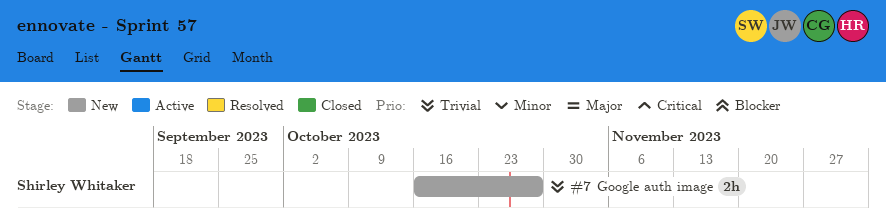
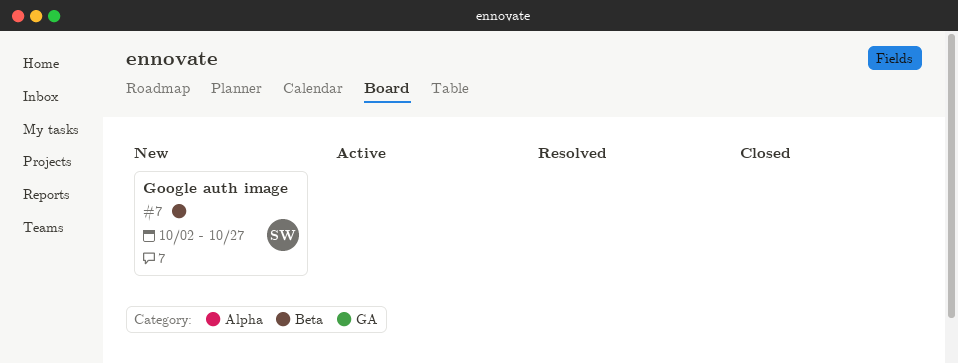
#7, start: Oct 16 -> Oct 2

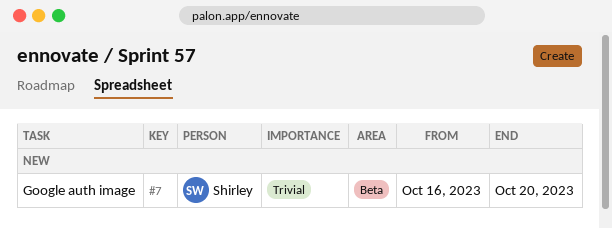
#7, start: Oct 2 -> Oct 16
#7, due: Oct 27 -> Oct 20

